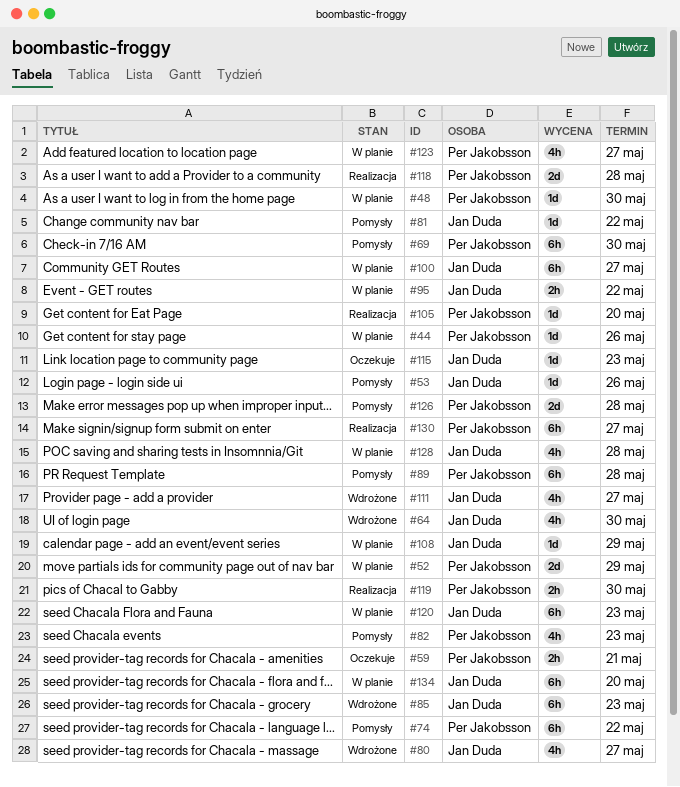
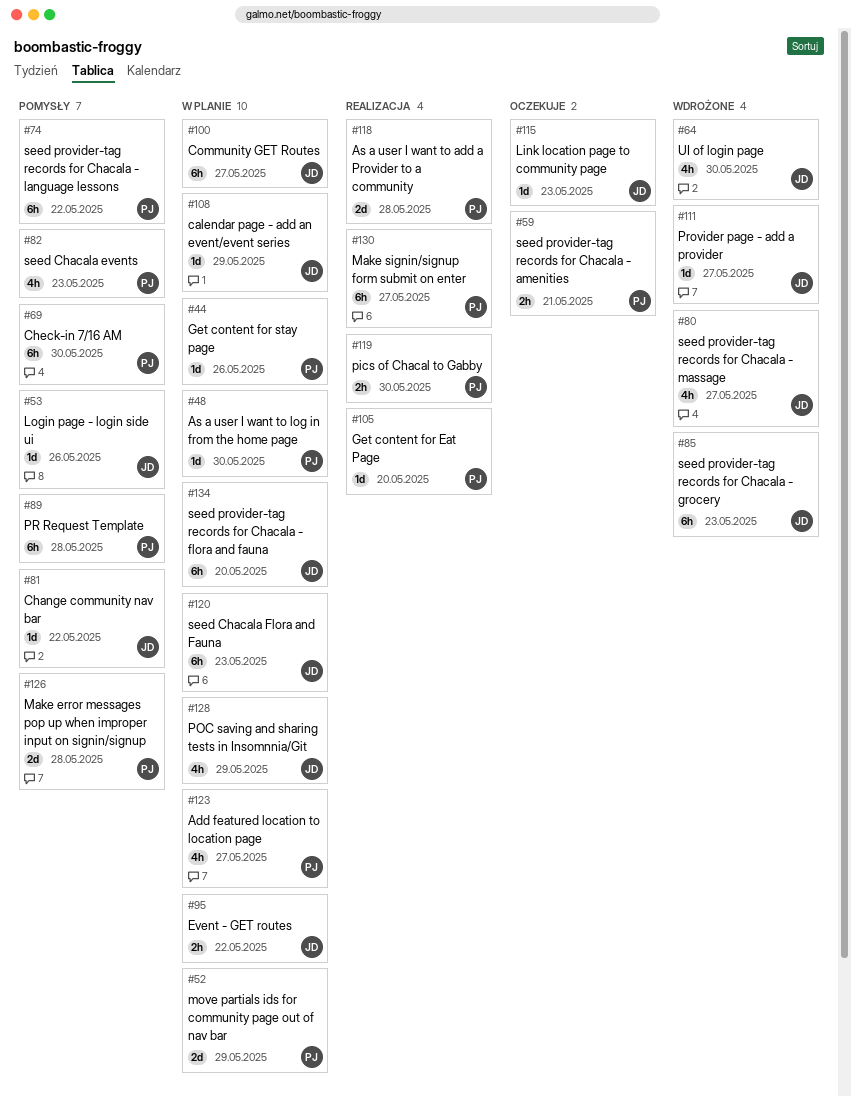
#111, estimate: 4h -> 1d
#128, due: May 28 -> May 29

